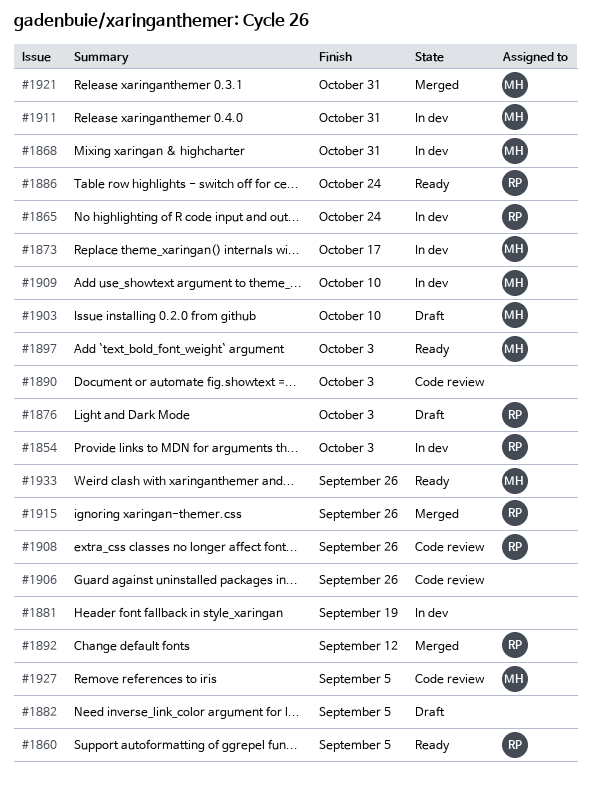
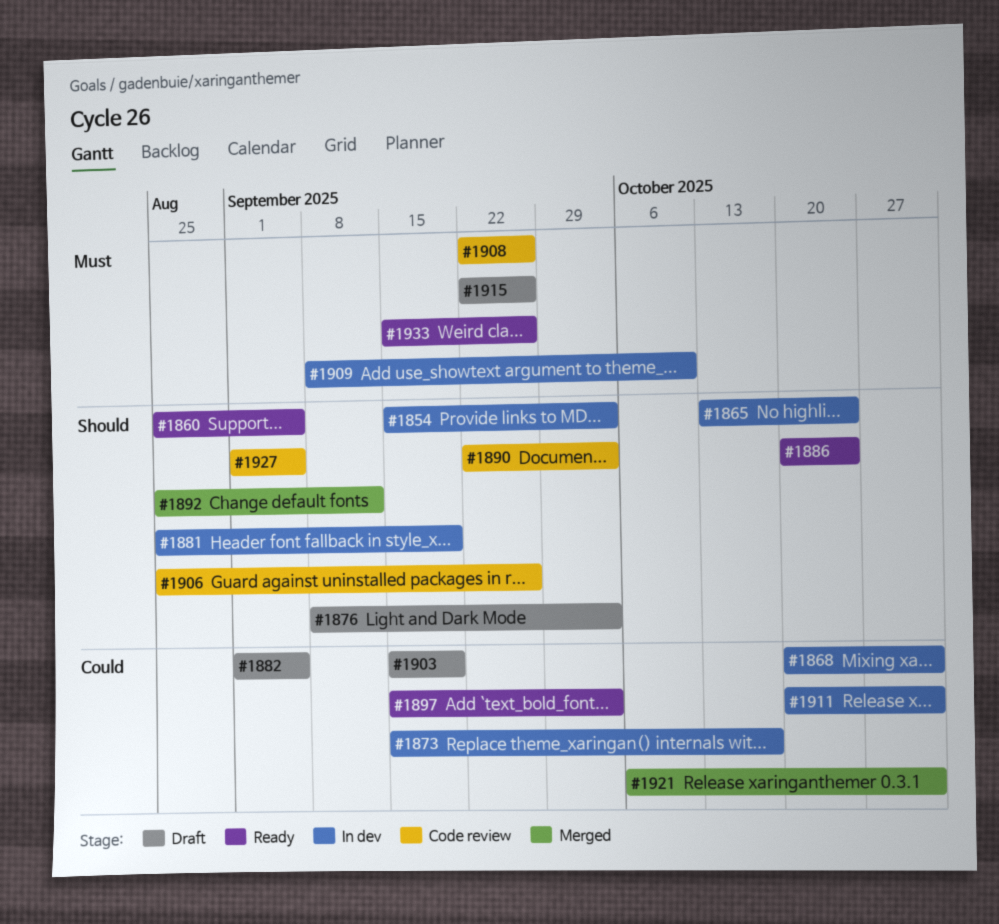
#1903, due: Oct 10 -> Sep 19
#1915, status: Merged -> Draft

